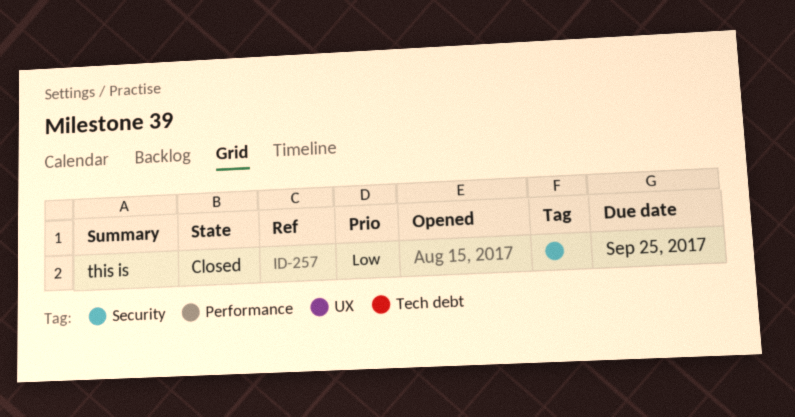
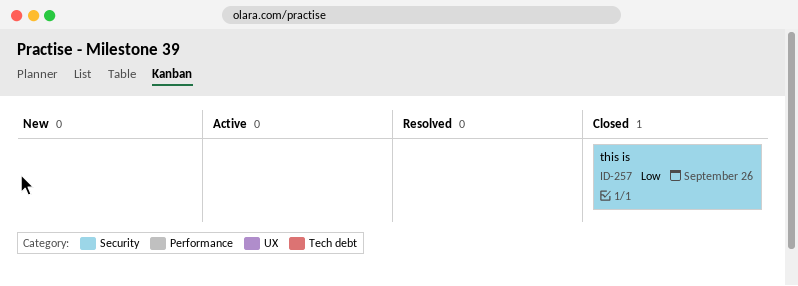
ID-257, due: Sep 25 -> Sep 26

